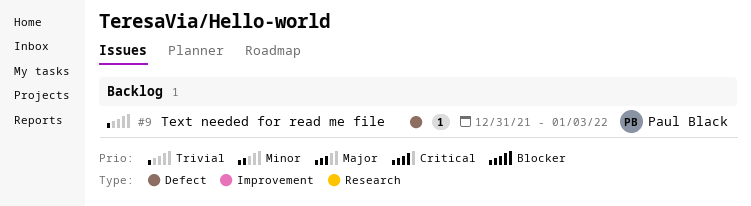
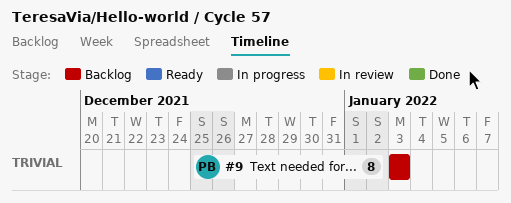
#9, estimate: 1 -> 8
#9, start: Dec 31 -> Jan 3

